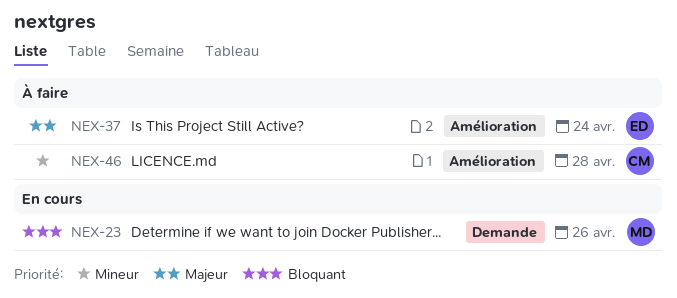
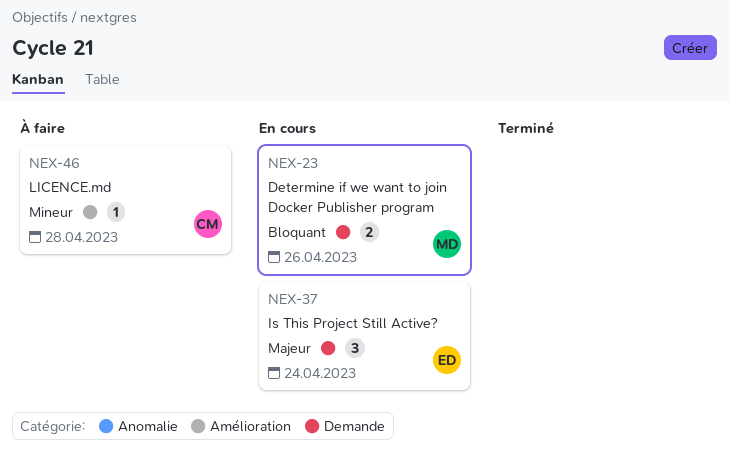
NEX-37, status: À faire -> En cours
NEX-37, label: Amélioration -> Demande

